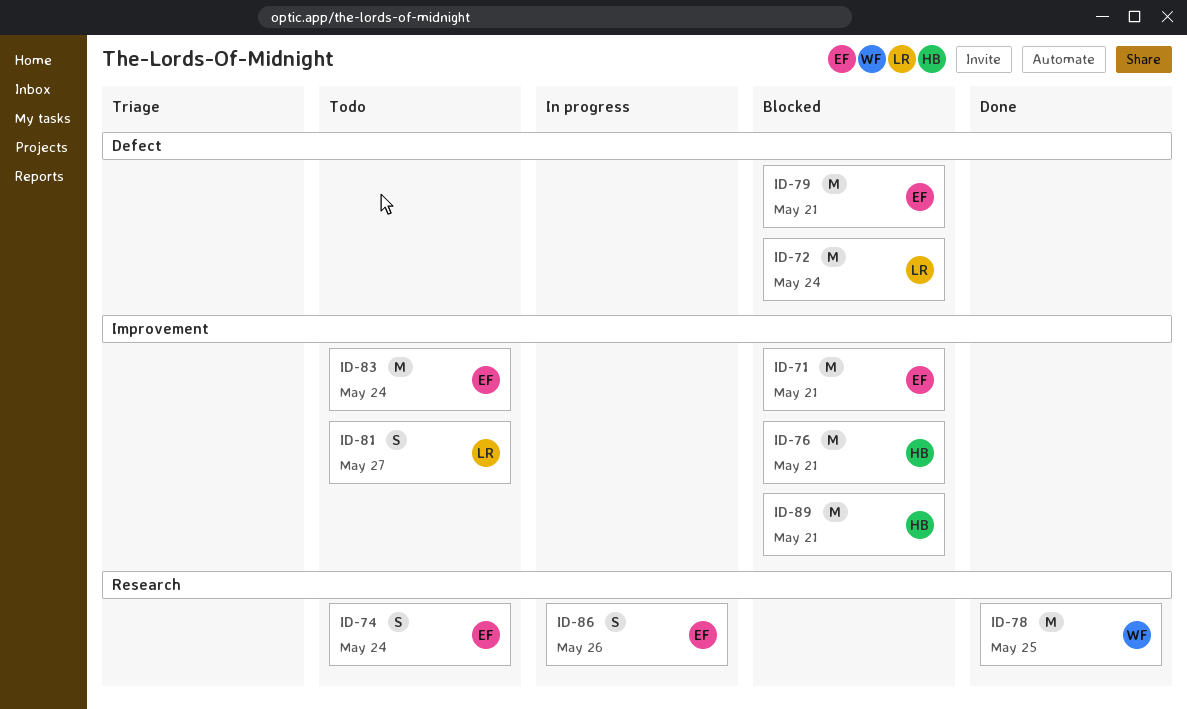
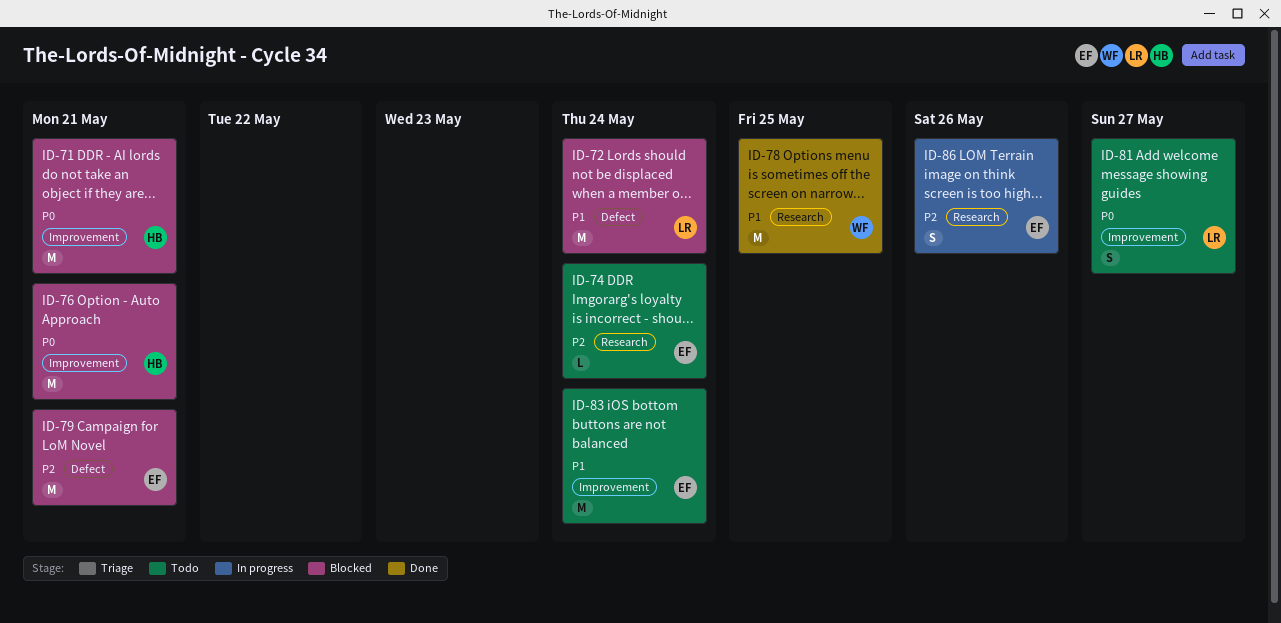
ID-71, owner: EF -> HB
ID-74, estimate: S -> L
ID-89: present -> none

